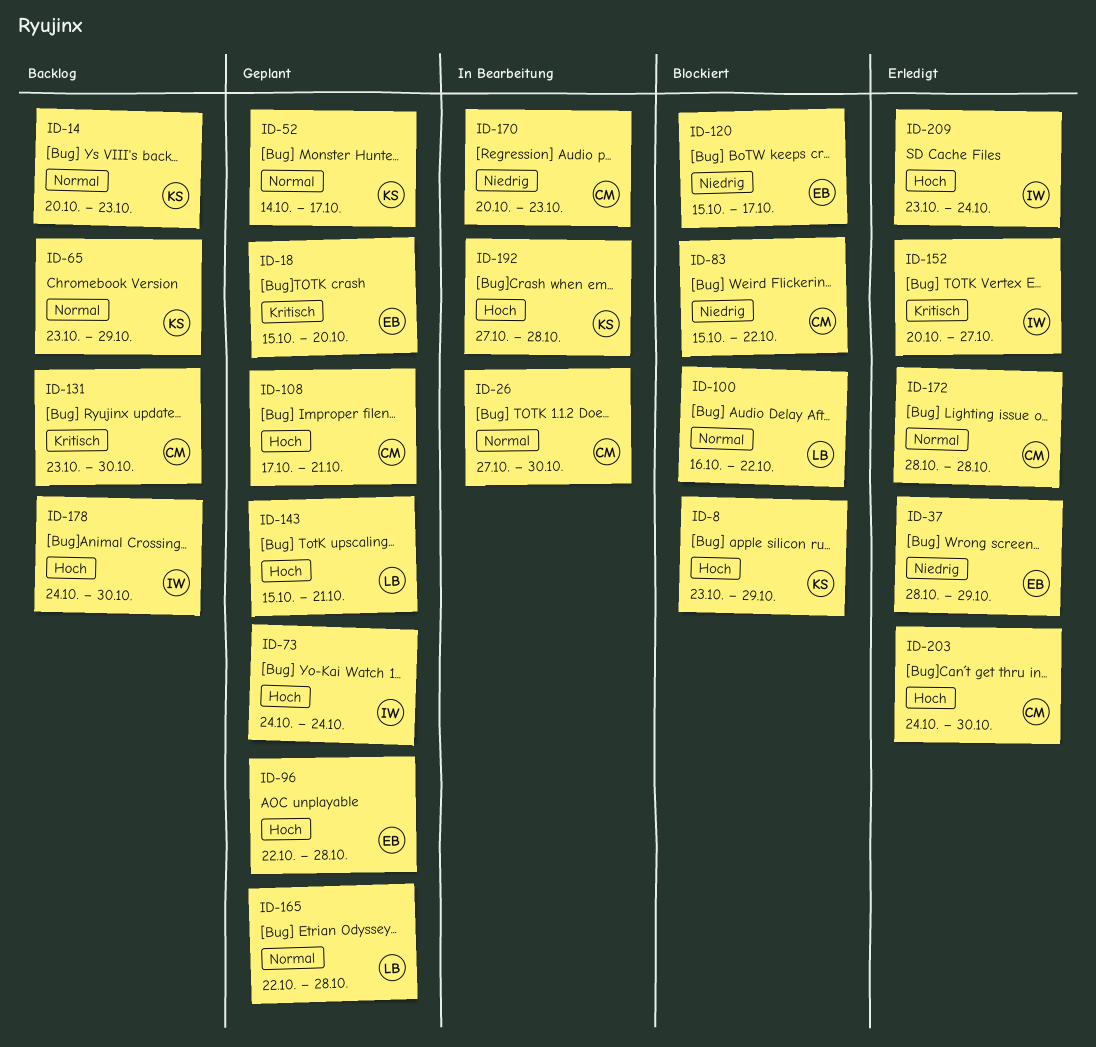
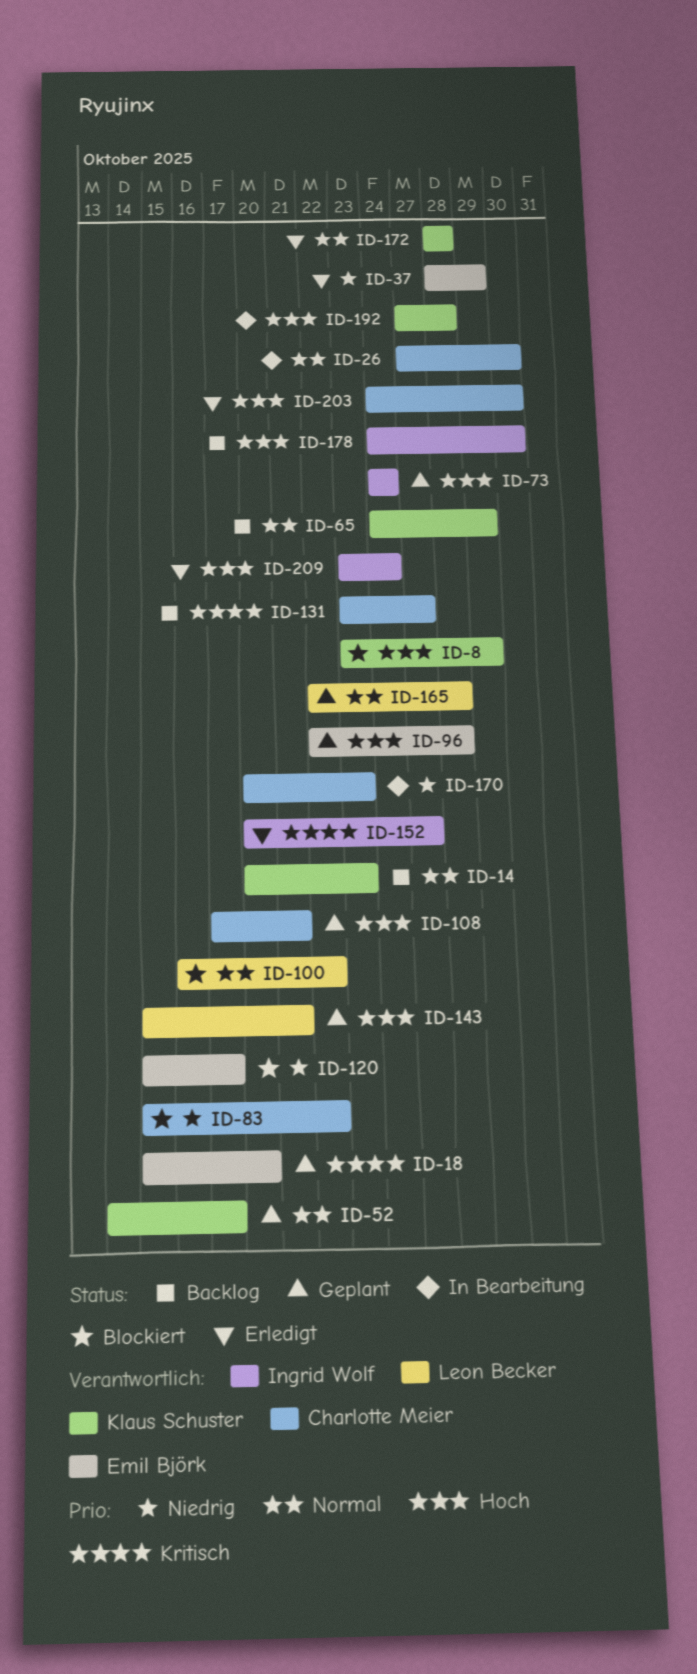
ID-65, start: Oct 23 -> Oct 24
ID-131, due: Oct 30 -> Oct 27
ID-172, owner: Charlotte Meier -> Klaus Schuster

